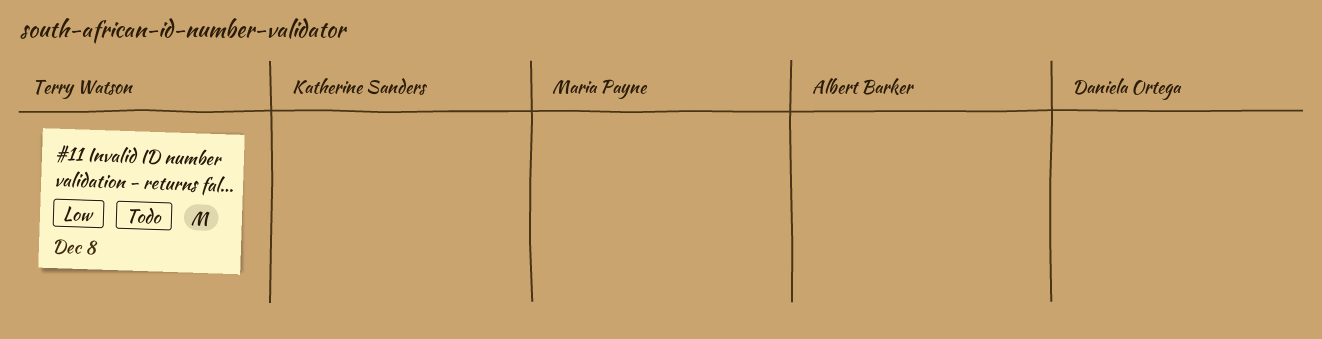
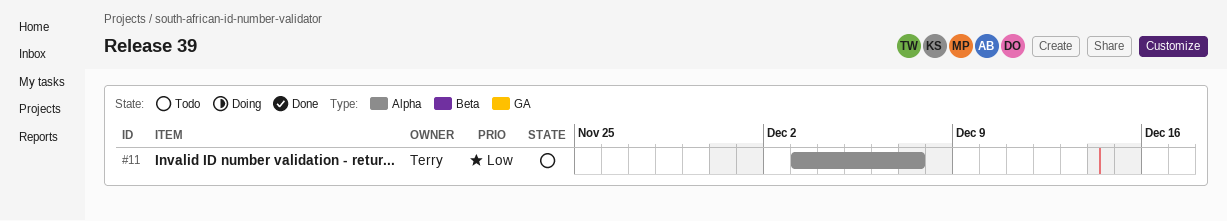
#11, due: Dec 8 -> Dec 7

